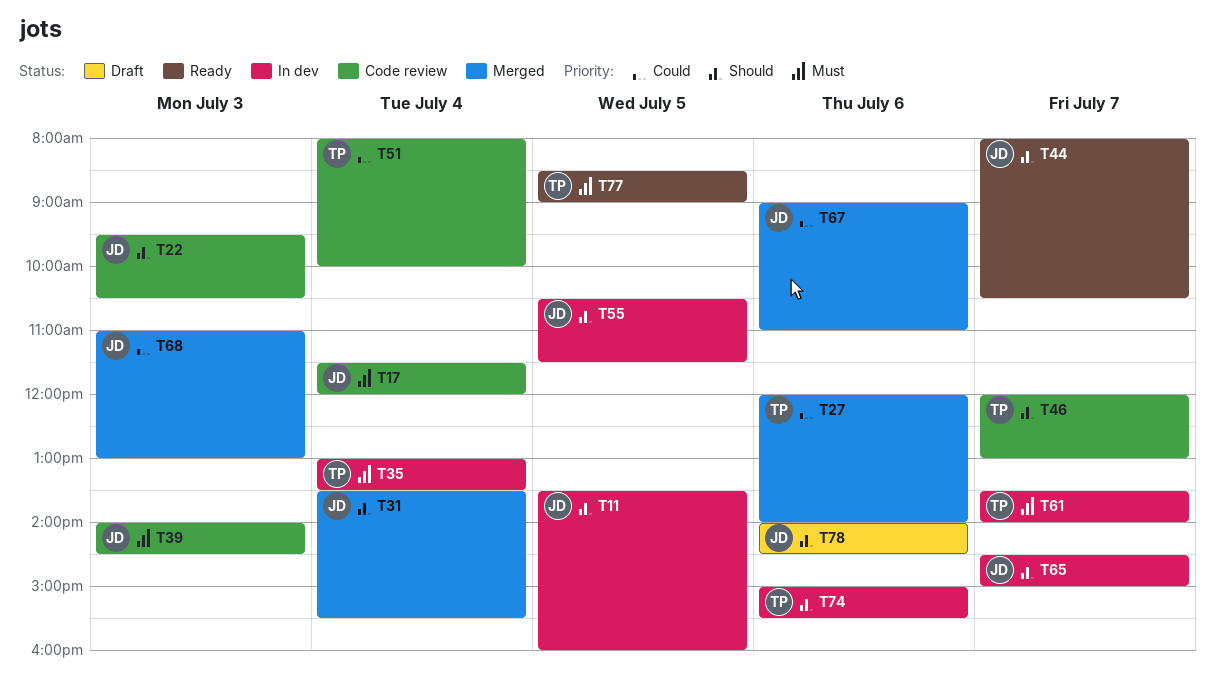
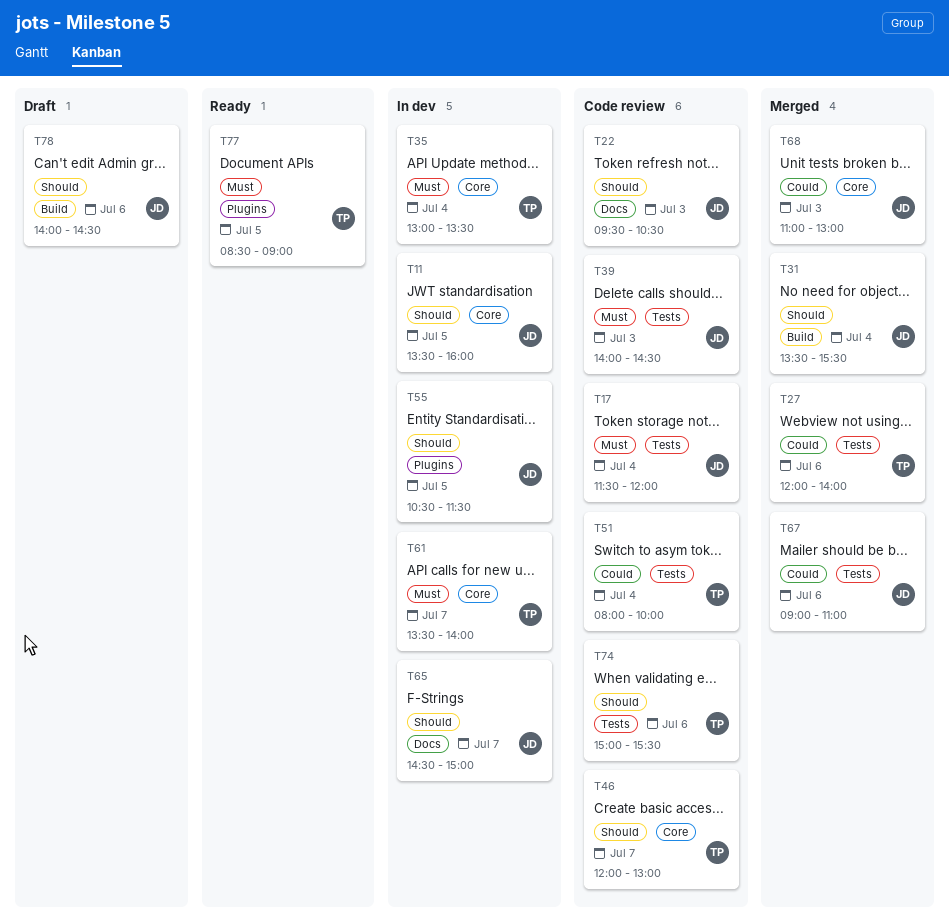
T44: present -> none
T74, status: In dev -> Code review

